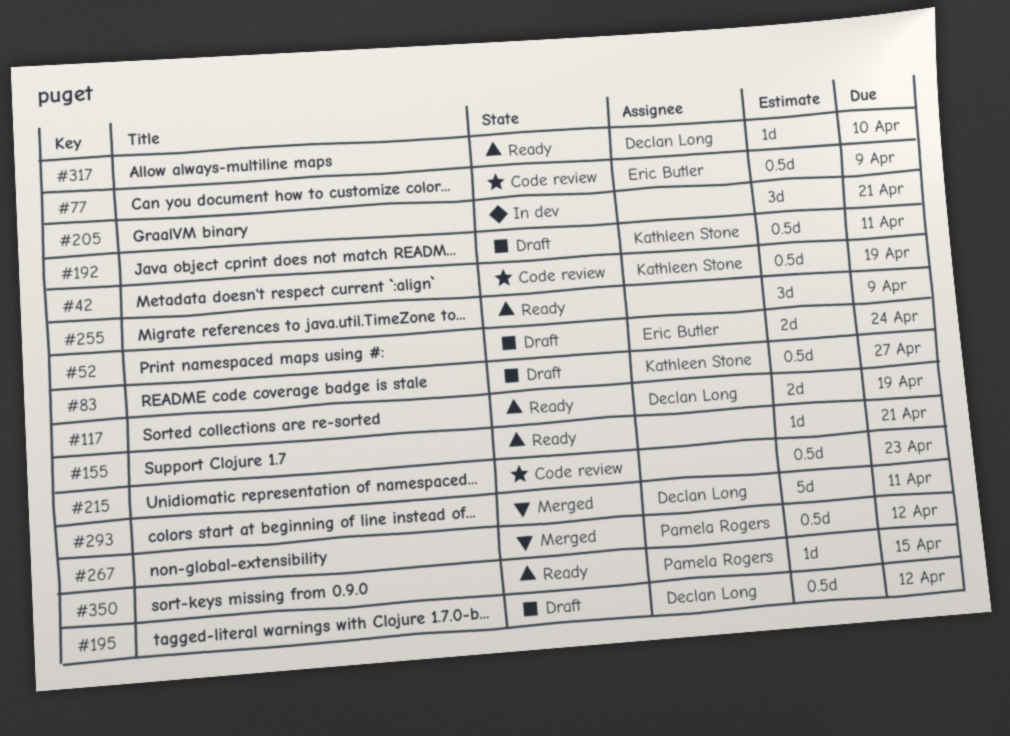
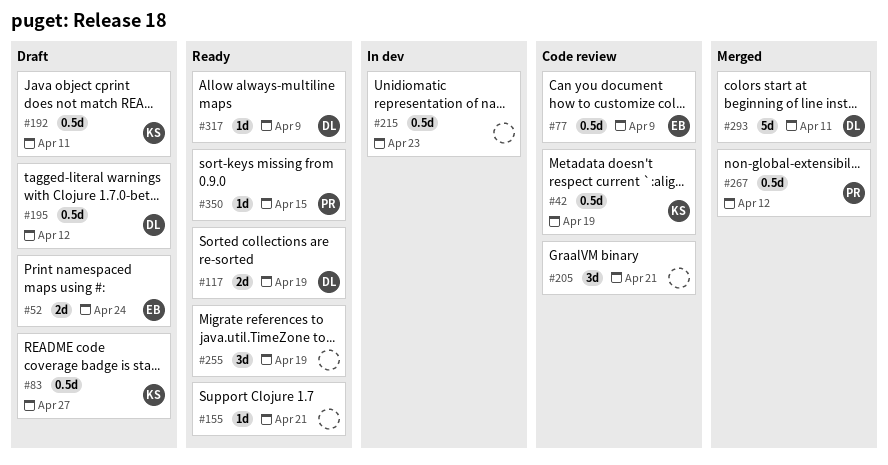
#205, status: In dev -> Code review
#215, status: Code review -> In dev
#255, due: Apr 9 -> Apr 19
#317, due: Apr 10 -> Apr 9

